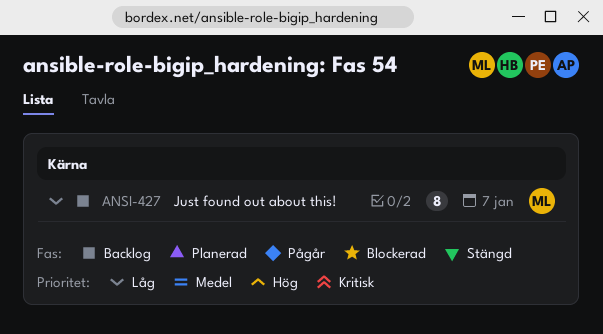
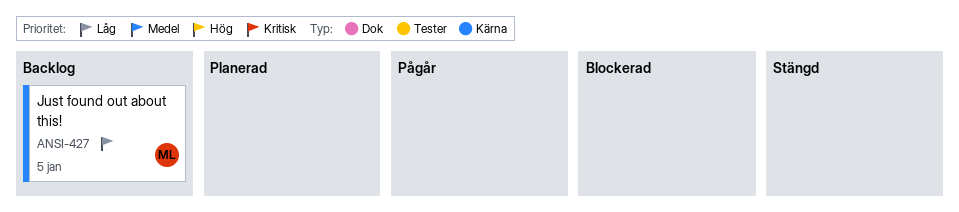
ANSI-427, due: Jan 7 -> Jan 5

